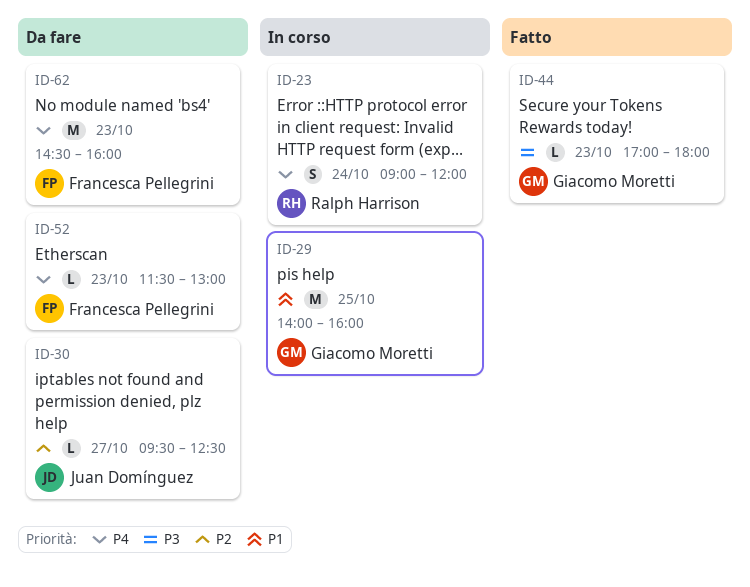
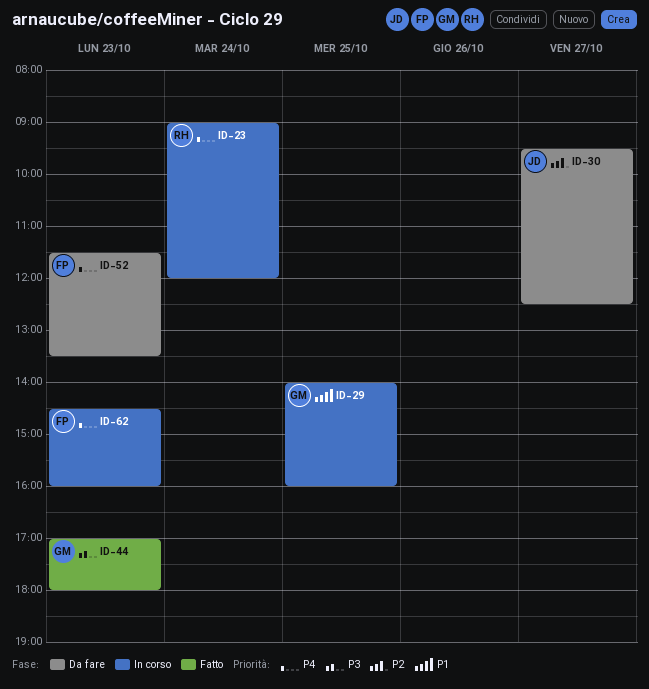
ID-52, ends: 13:00 -> 13:30
ID-62, status: Da fare -> In corso

